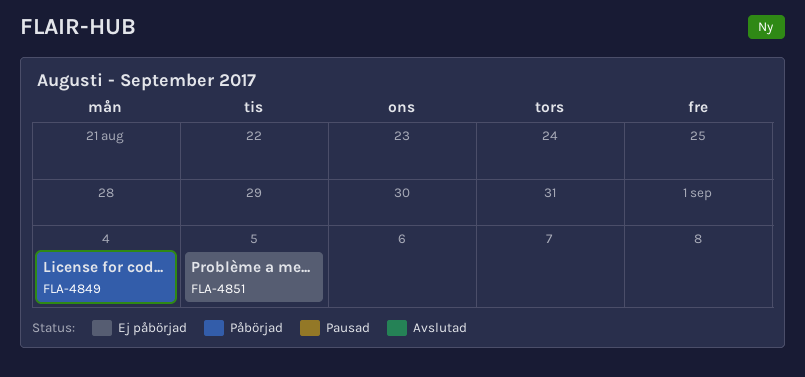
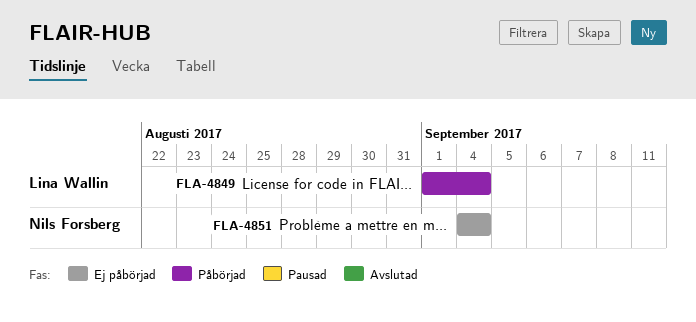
FLA-4851, due: Sep 5 -> Sep 4

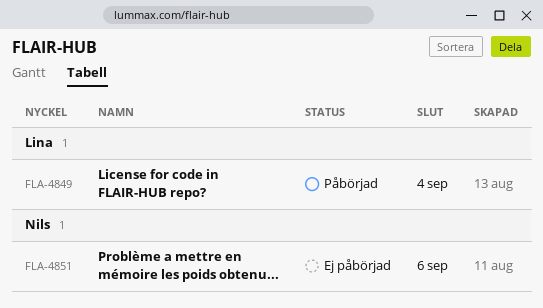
FLA-4851, due: Sep 4 -> Sep 6

